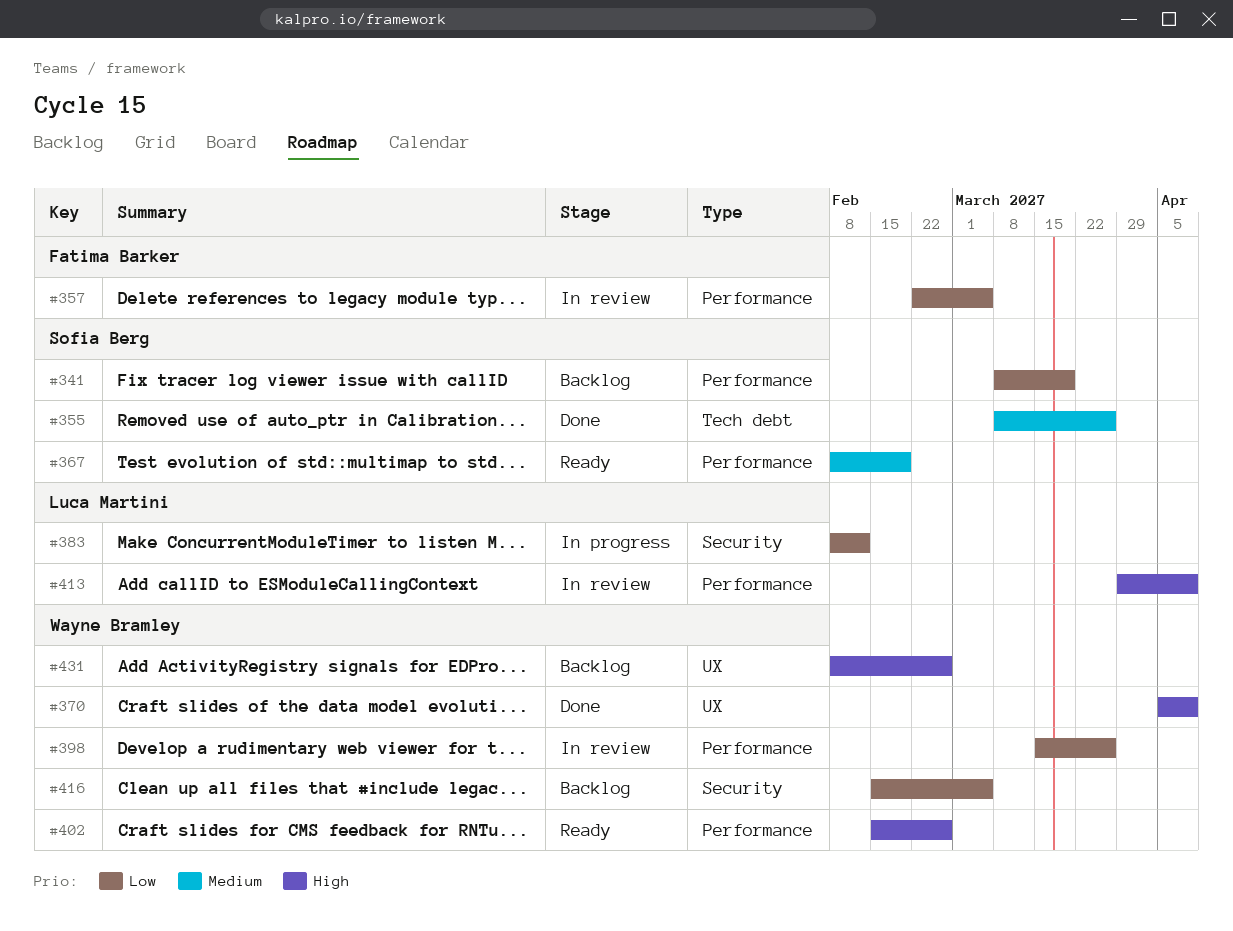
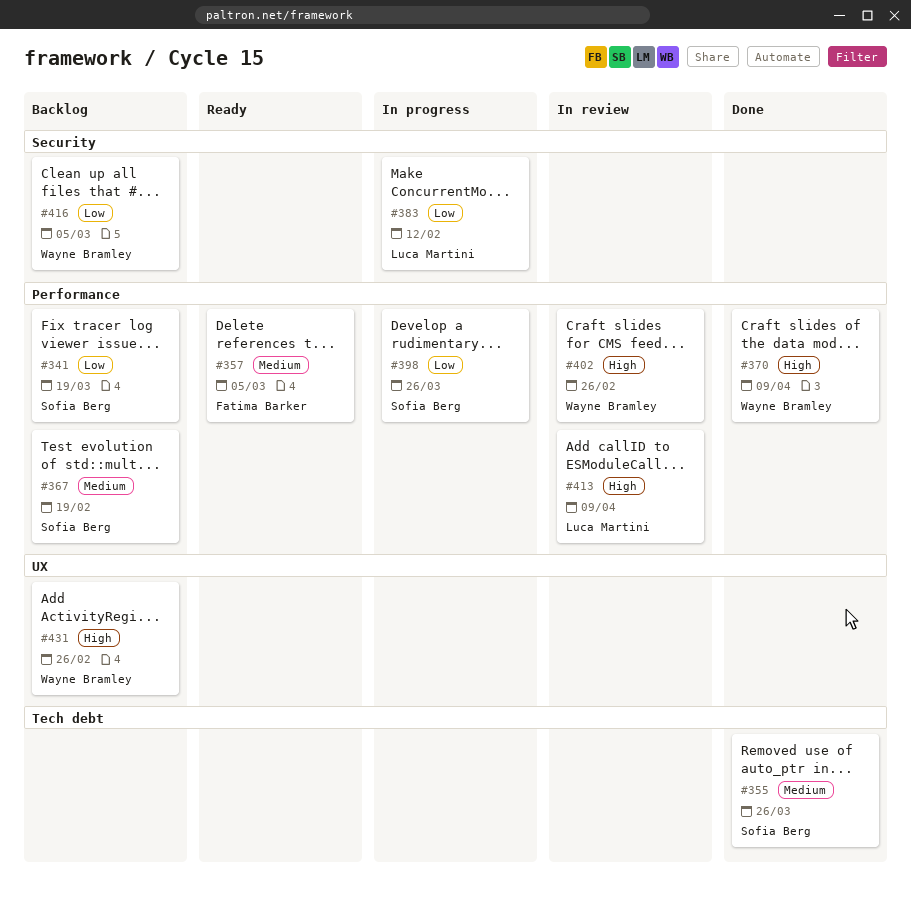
#357, status: In review -> Ready
#357, priority: Low -> Medium
#367, status: Ready -> Backlog
#370, label: UX -> Performance
#398, status: In review -> In progress
#398, owner: Wayne Bramley -> Sofia Berg
#402, status: Ready -> In review

